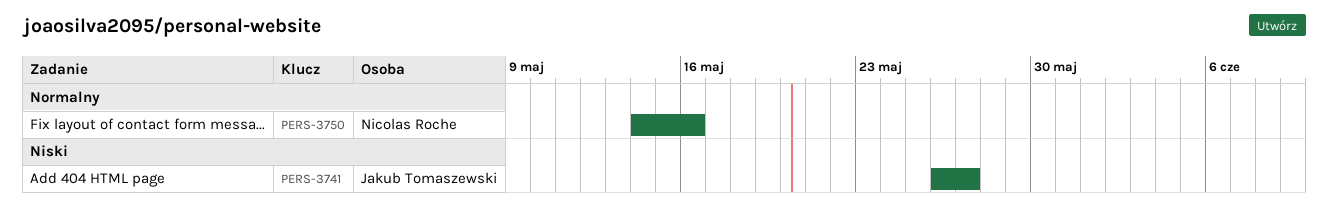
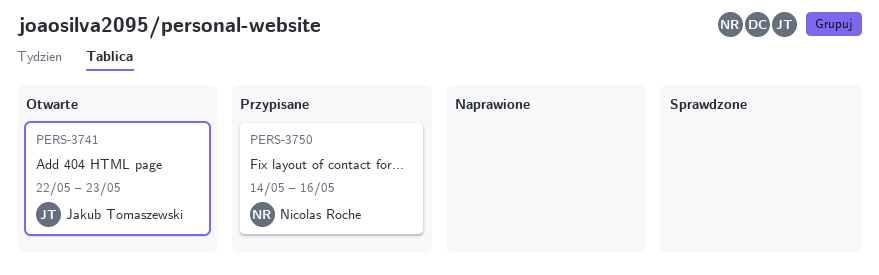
PERS-3741, start: May 26 -> May 22
PERS-3741, due: May 27 -> May 23

